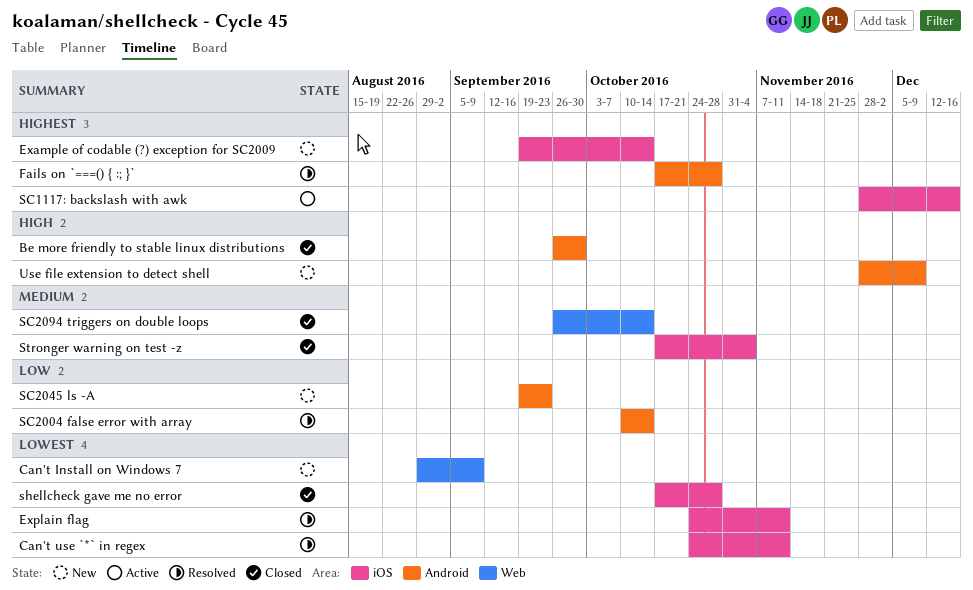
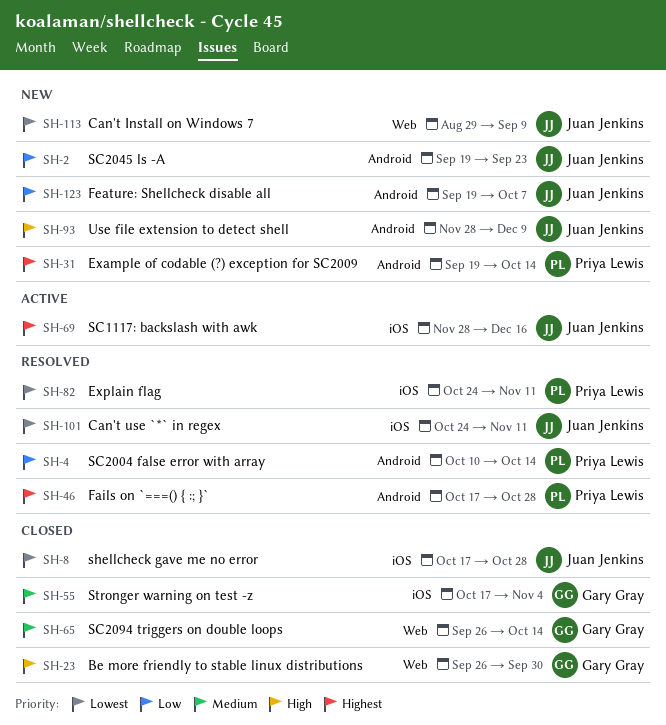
Be more friendly to stable linux distributions, label: Android -> Web
Example of codable (?) exception for SC2009, label: iOS -> Android
Feature: Shellcheck disable all: none -> present

